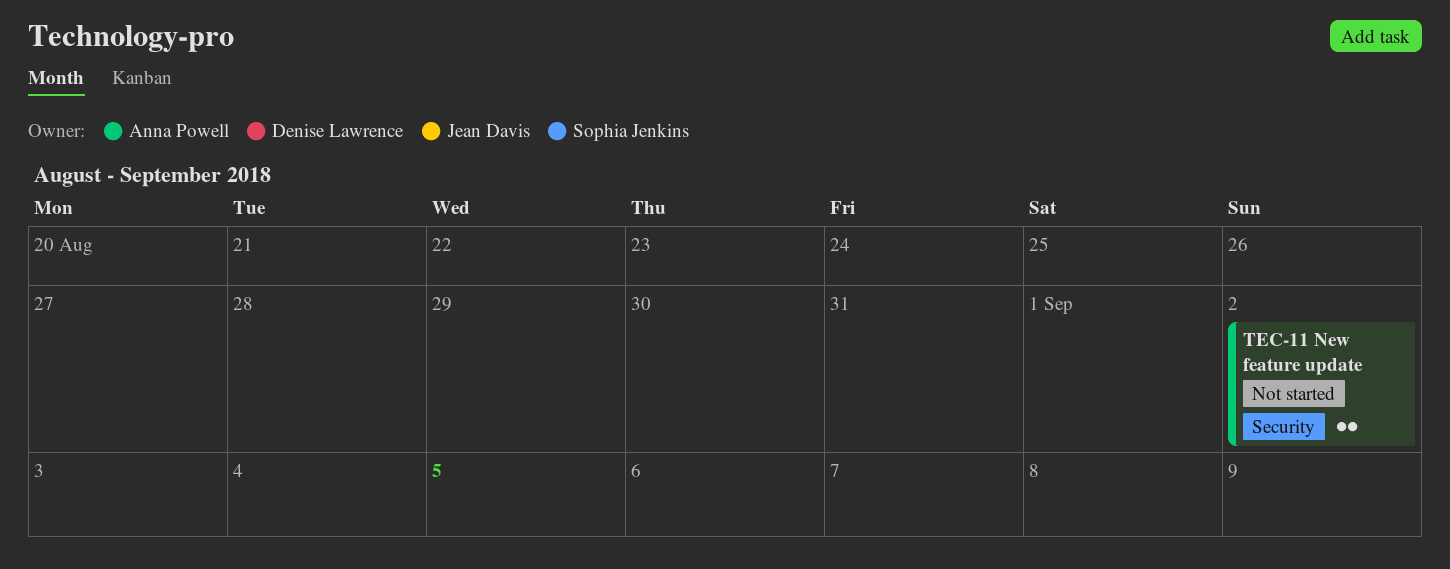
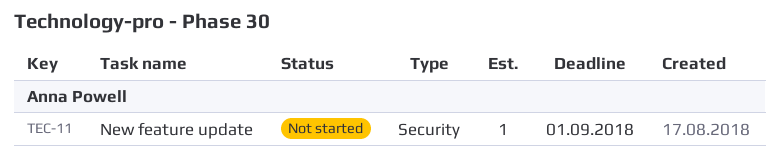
TEC-11, estimate: 2 -> 1
TEC-11, due: Sep 2 -> Sep 1

